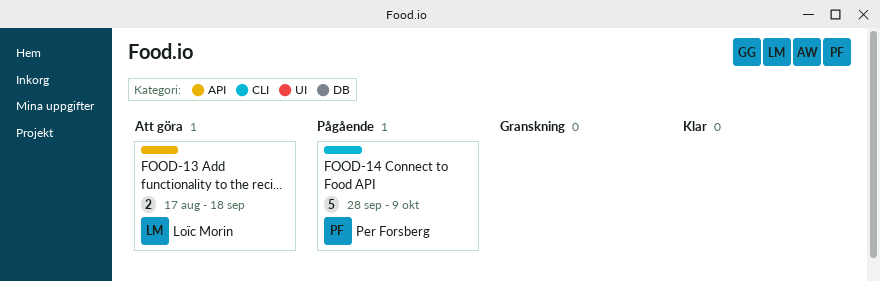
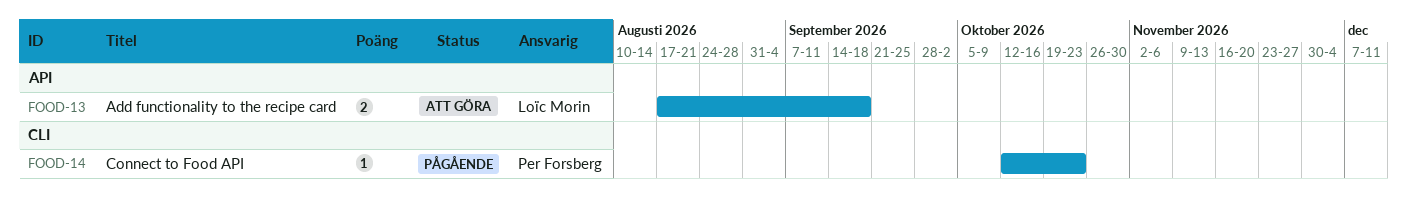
FOOD-14, estimate: 5 -> 1
FOOD-14, start: Sep 28 -> Oct 12
FOOD-14, due: Oct 9 -> Oct 23

